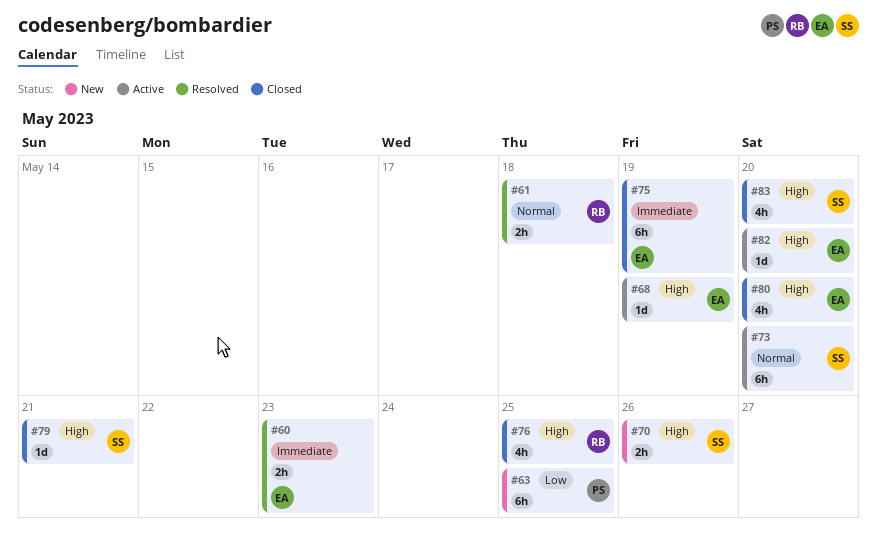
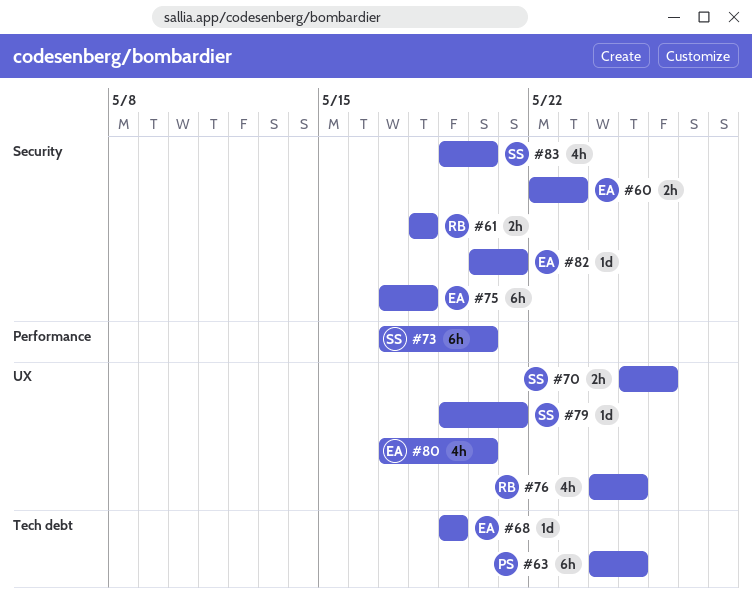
#75, due: May 19 -> May 18
#82, due: May 20 -> May 21

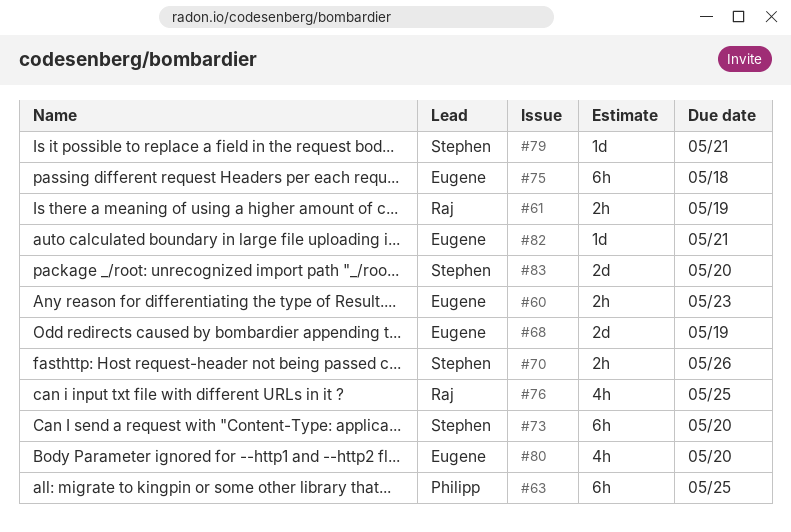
#61, due: May 18 -> May 19
#68, estimate: 1d -> 2d
#83, estimate: 4h -> 2d

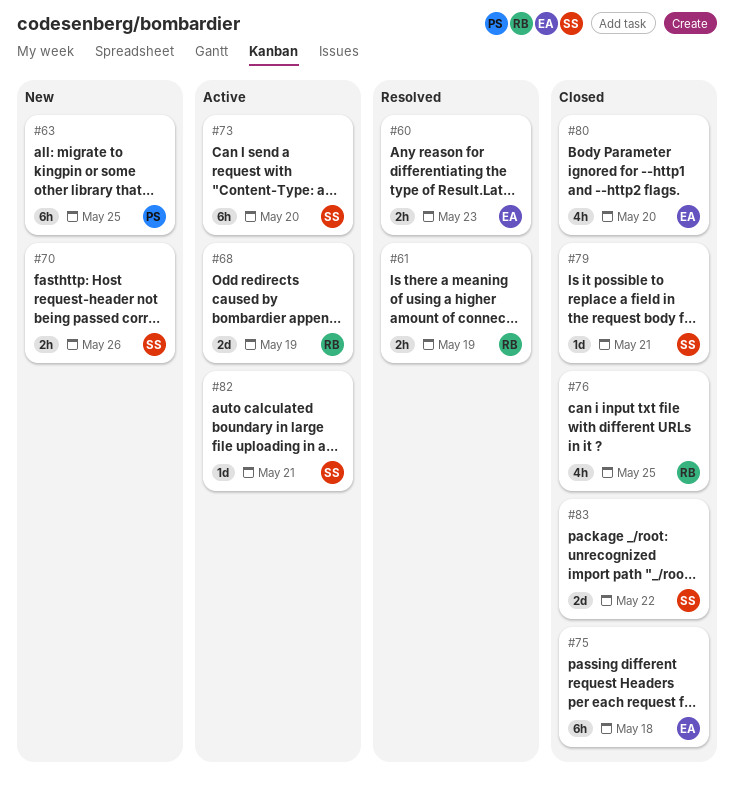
#68, owner: Eugene -> Raj
#82, owner: Eugene -> Stephen
#83, due: May 20 -> May 22

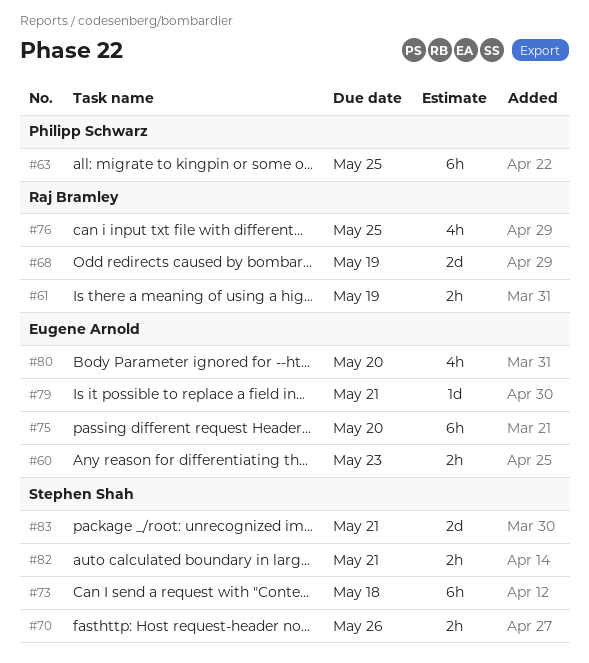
#73, due: May 20 -> May 18
#75, due: May 18 -> May 20
#79, owner: Stephen Shah -> Eugene Arnold
#82, estimate: 1d -> 2h
#83, due: May 22 -> May 21

